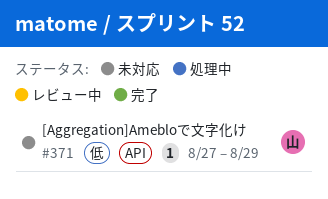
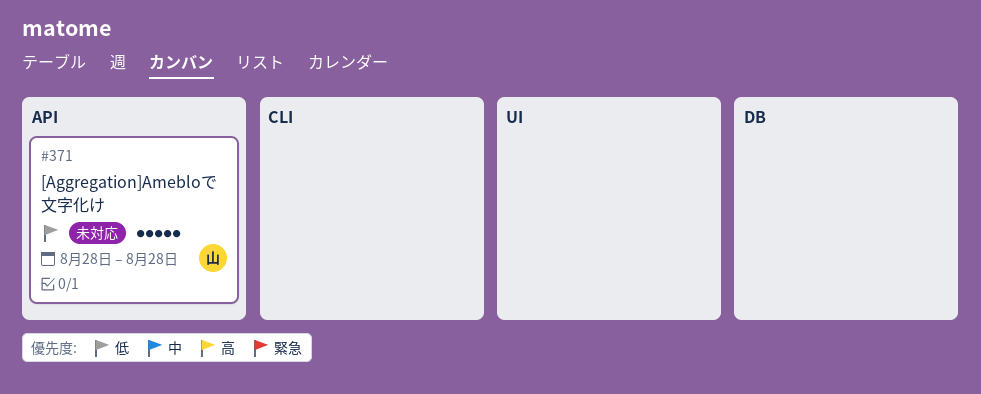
#371, estimate: 1 -> 5
#371, start: Aug 27 -> Aug 28
#371, due: Aug 29 -> Aug 28

